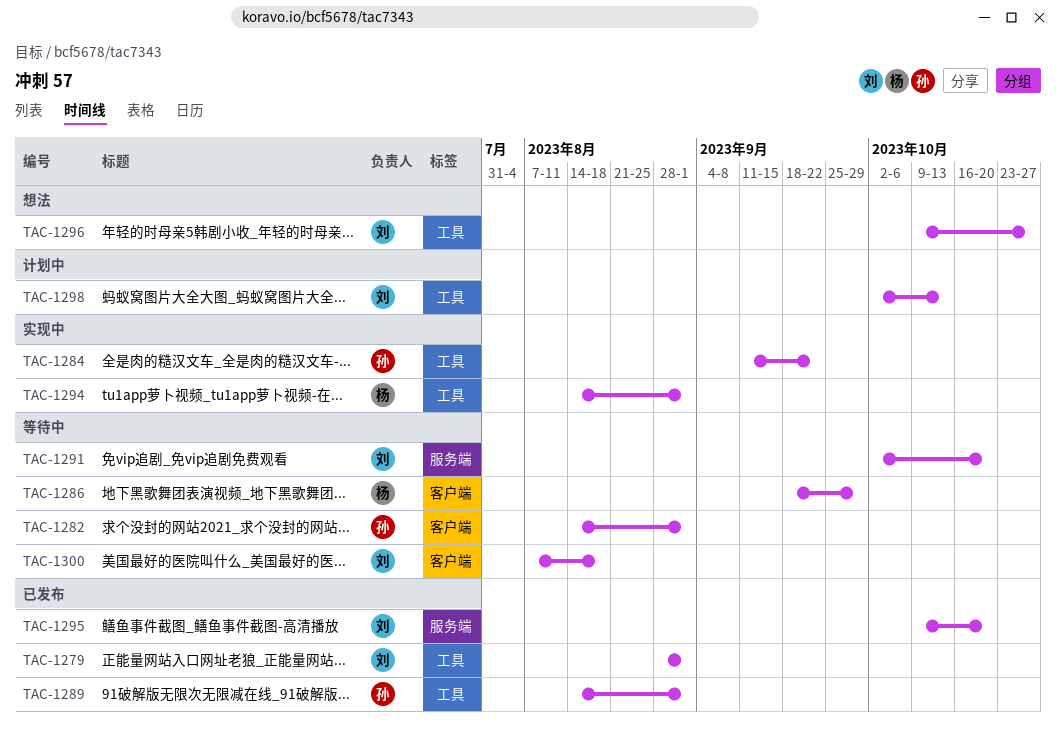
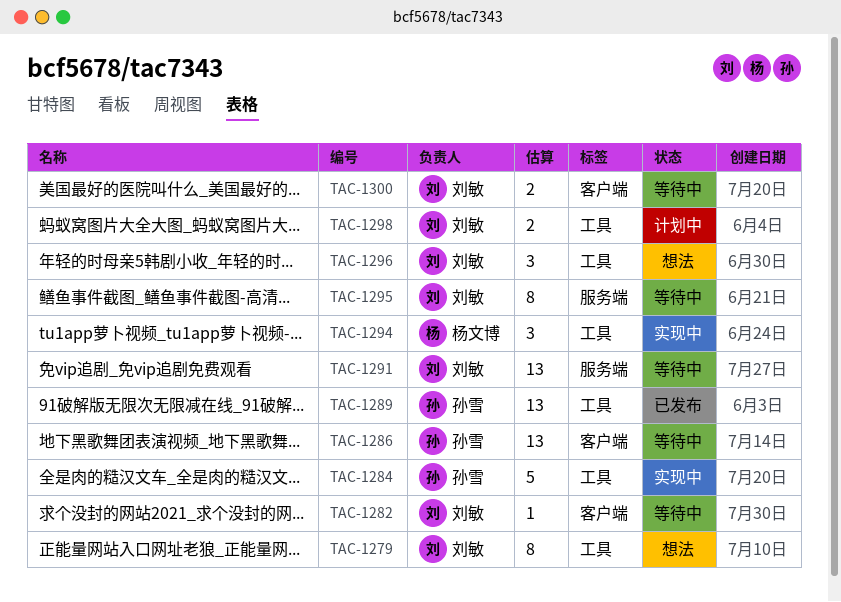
TAC-1279, status: 已发布 -> 想法
TAC-1282, owner: 孙雪 -> 刘敏
TAC-1286, owner: 杨文博 -> 孙雪
TAC-1295, status: 已发布 -> 等待中

